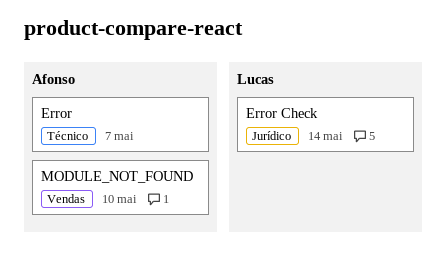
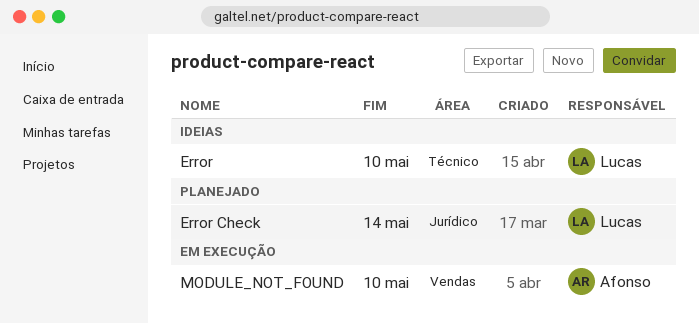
Error, owner: Afonso -> Lucas
Error, due: May 7 -> May 10

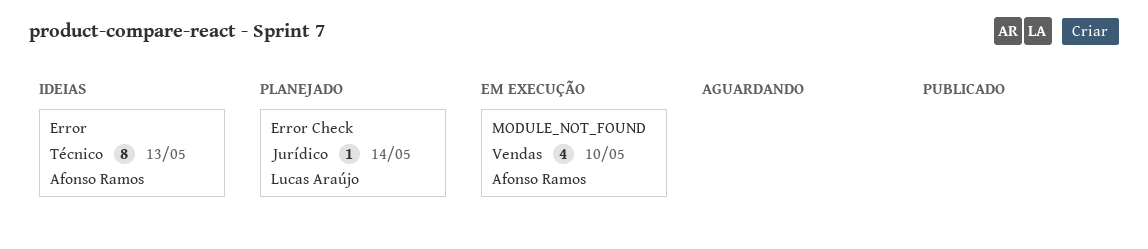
Error, owner: Lucas Araújo -> Afonso Ramos
Error, due: May 10 -> May 13

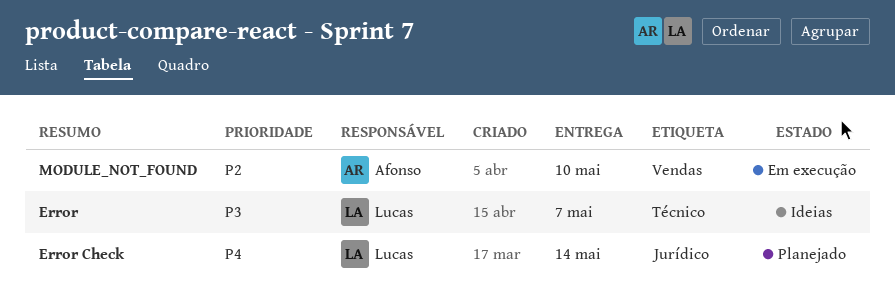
Error, owner: Afonso Ramos -> Lucas Araújo
Error, due: May 13 -> May 7

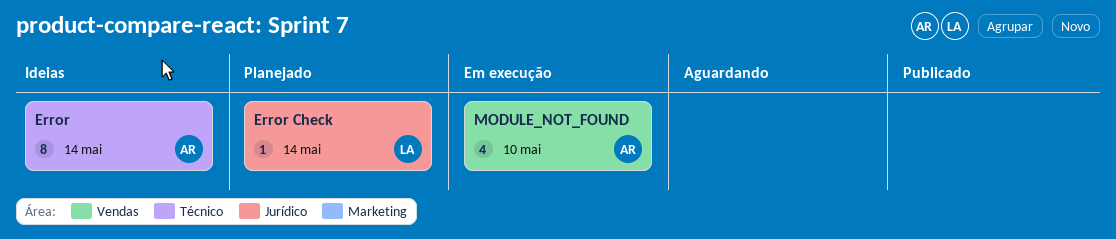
Error, owner: Lucas -> Afonso
Error, due: May 7 -> May 14

